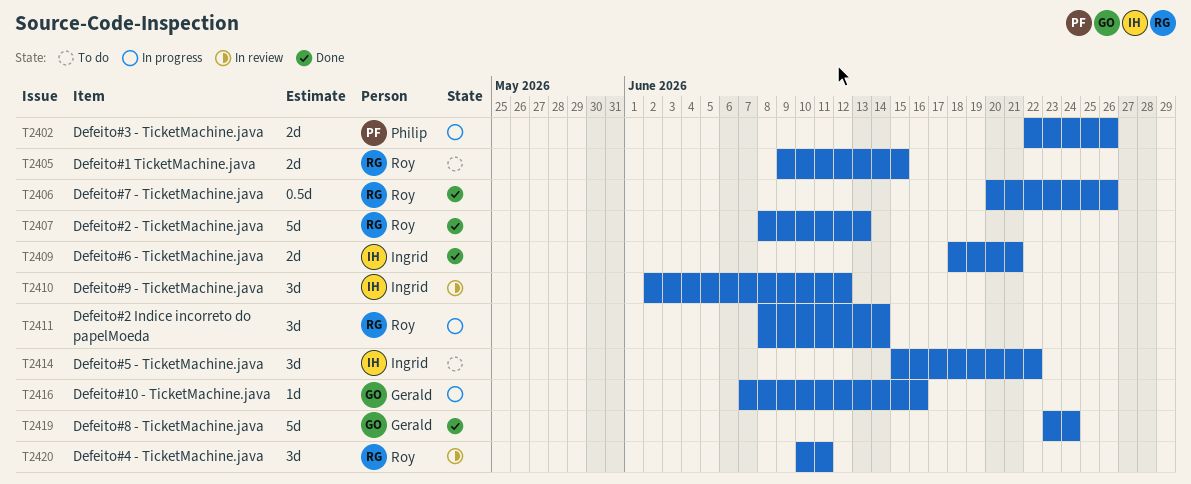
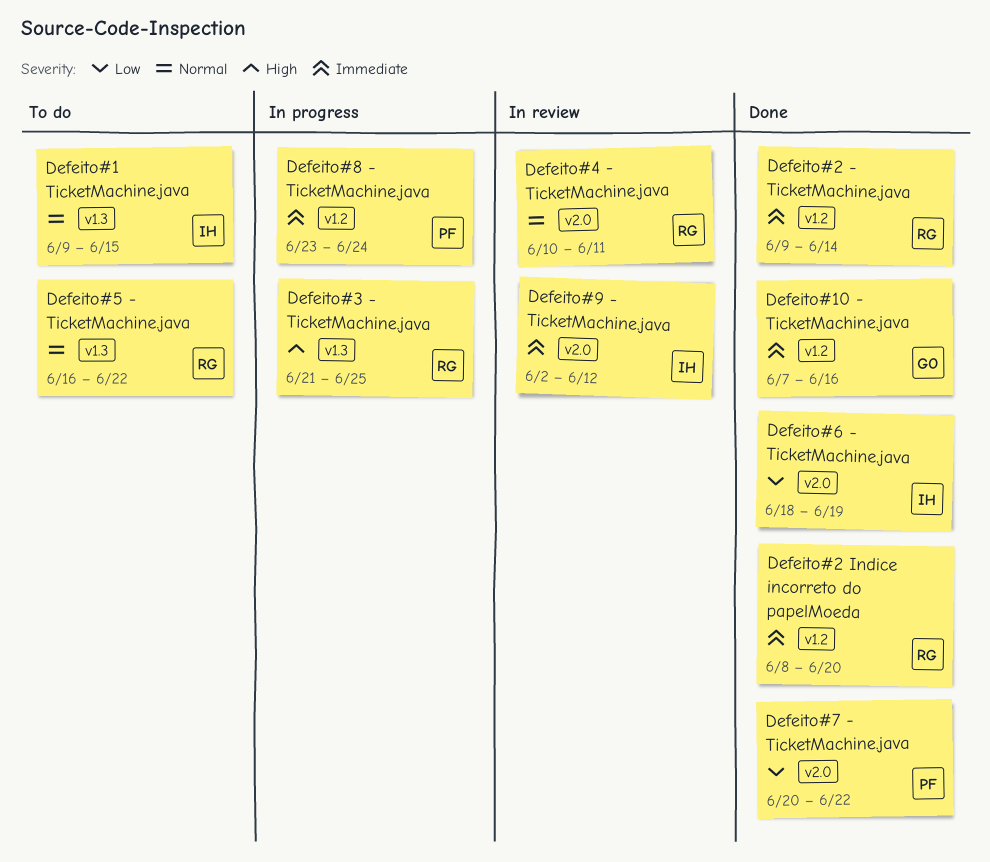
Defeito#1 TicketMachine.java, owner: Roy -> Ingrid
Defeito#10 - TicketMachine.java, status: In progress -> Done
Defeito#2 - TicketMachine.java, start: Jun 8 -> Jun 9
Defeito#2 - TicketMachine.java, due: Jun 13 -> Jun 14
Defeito#2 Indice incorreto do papelMoeda, status: In progress -> Done
Defeito#2 Indice incorreto do papelMoeda, due: Jun 14 -> Jun 20
Defeito#3 - TicketMachine.java, owner: Philip -> Roy
Defeito#3 - TicketMachine.java, start: Jun 22 -> Jun 21
Defeito#3 - TicketMachine.java, due: Jun 26 -> Jun 25
Defeito#5 - TicketMachine.java, owner: Ingrid -> Roy
Defeito#5 - TicketMachine.java, start: Jun 15 -> Jun 16
Defeito#6 - TicketMachine.java, due: Jun 21 -> Jun 19
Defeito#7 - TicketMachine.java, owner: Roy -> Philip
Defeito#7 - TicketMachine.java, due: Jun 26 -> Jun 22
Defeito#8 - TicketMachine.java, status: Done -> In progress
Defeito#8 - TicketMachine.java, owner: Gerald -> Philip

